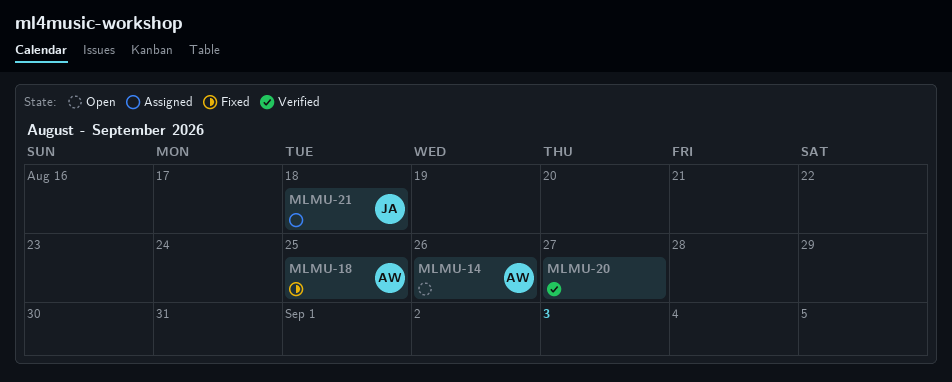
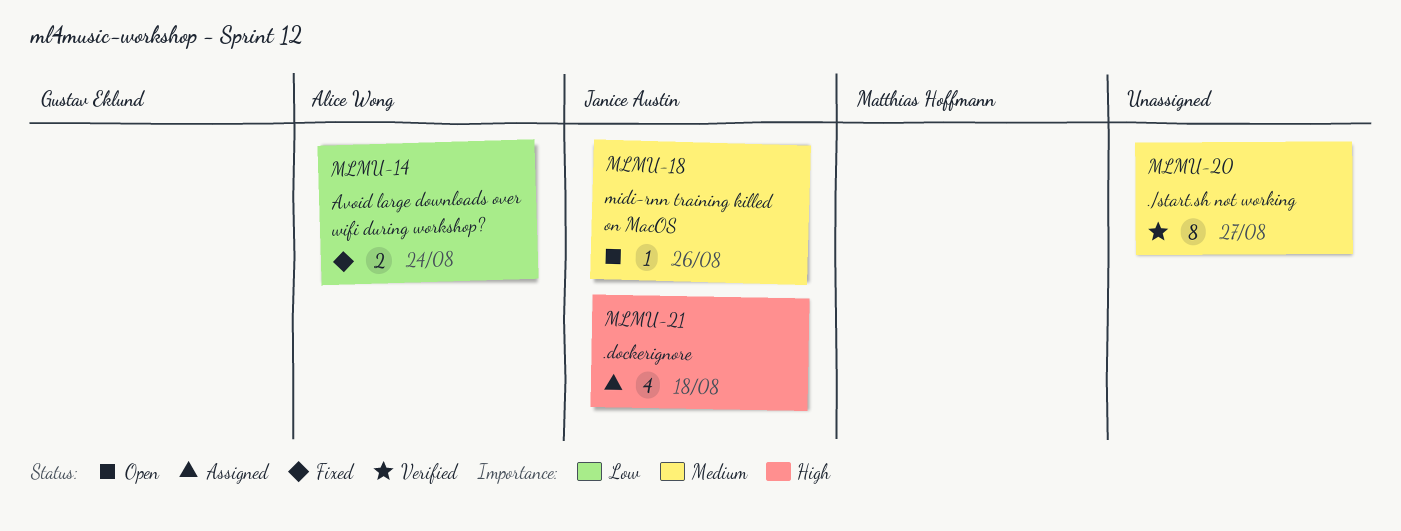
MLMU-14, status: Open -> Fixed
MLMU-14, due: Aug 26 -> Aug 24
MLMU-18, status: Fixed -> Open
MLMU-18, owner: Alice Wong -> Janice Austin
MLMU-18, due: Aug 25 -> Aug 26

